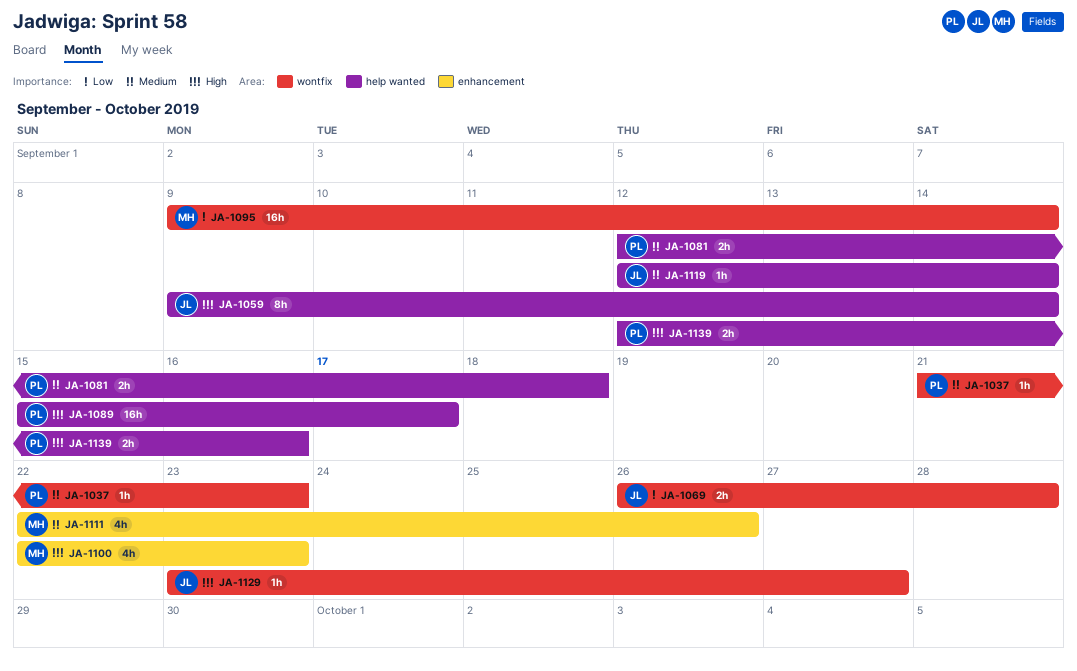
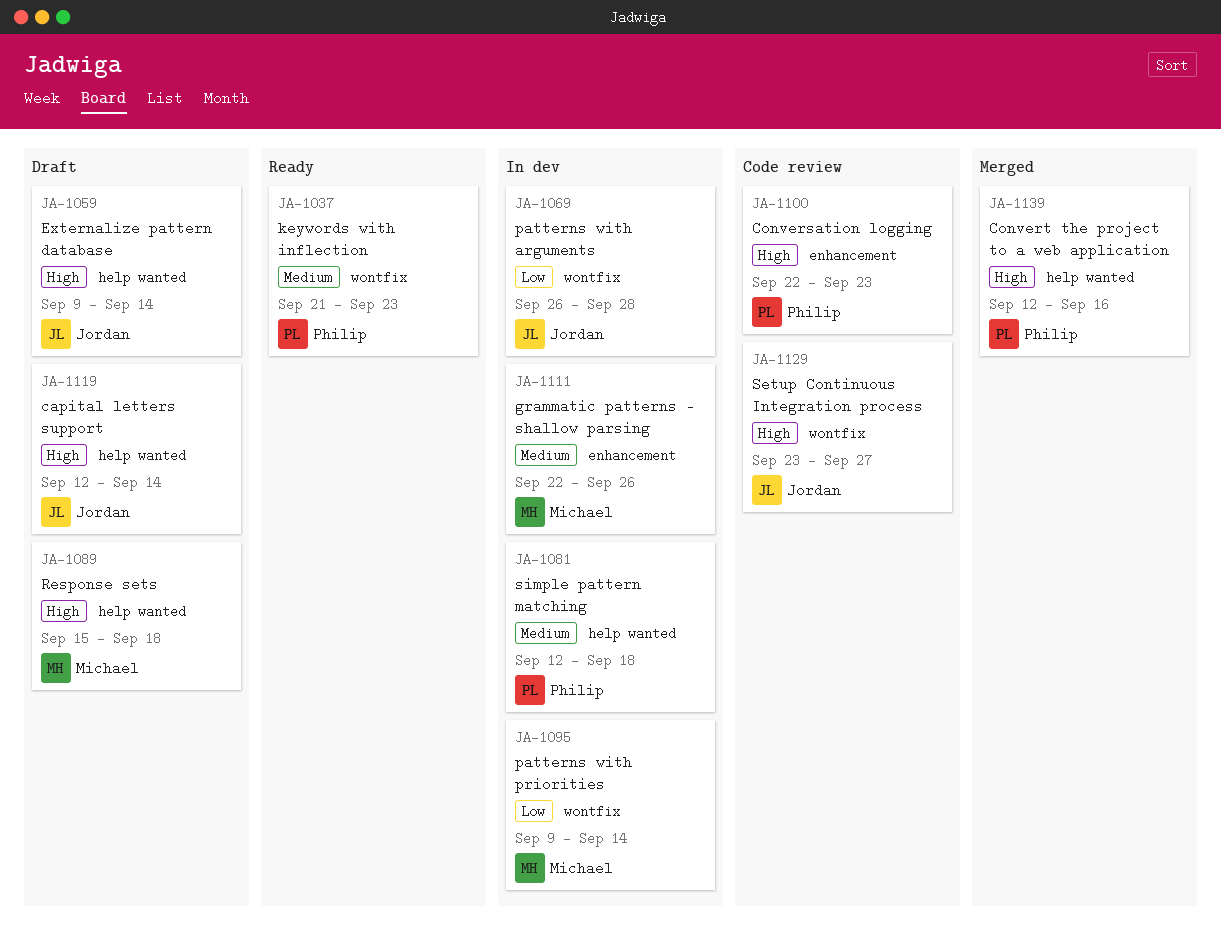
JA-1089, owner: Philip -> Michael
JA-1089, due: Sep 17 -> Sep 18
JA-1100, owner: Michael -> Philip
JA-1119, priority: Medium -> High

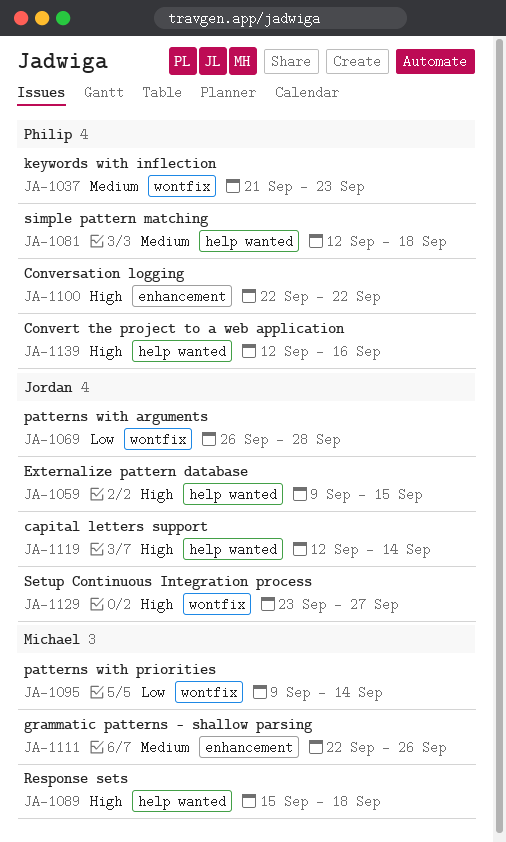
JA-1059, due: Sep 14 -> Sep 15
JA-1100, due: Sep 23 -> Sep 22

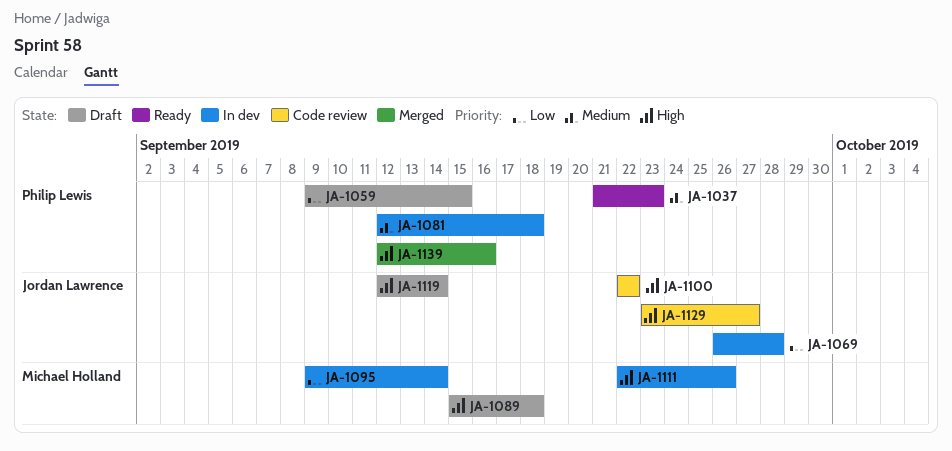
JA-1059, owner: Jordan Lawrence -> Philip Lewis
JA-1059, priority: High -> Low
JA-1100, owner: Philip Lewis -> Jordan Lawrence
JA-1111, priority: Medium -> High

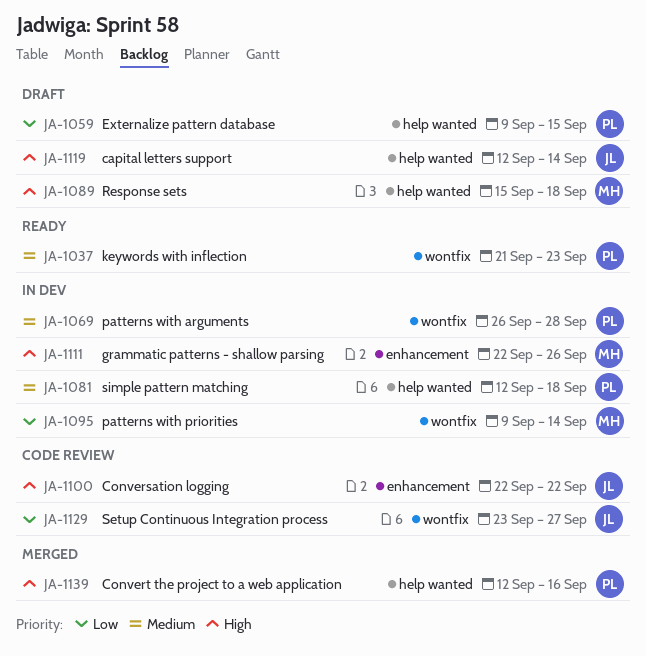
JA-1069, owner: Jordan Lawrence -> Philip Lewis
JA-1069, priority: Low -> Medium
JA-1129, priority: High -> Low

